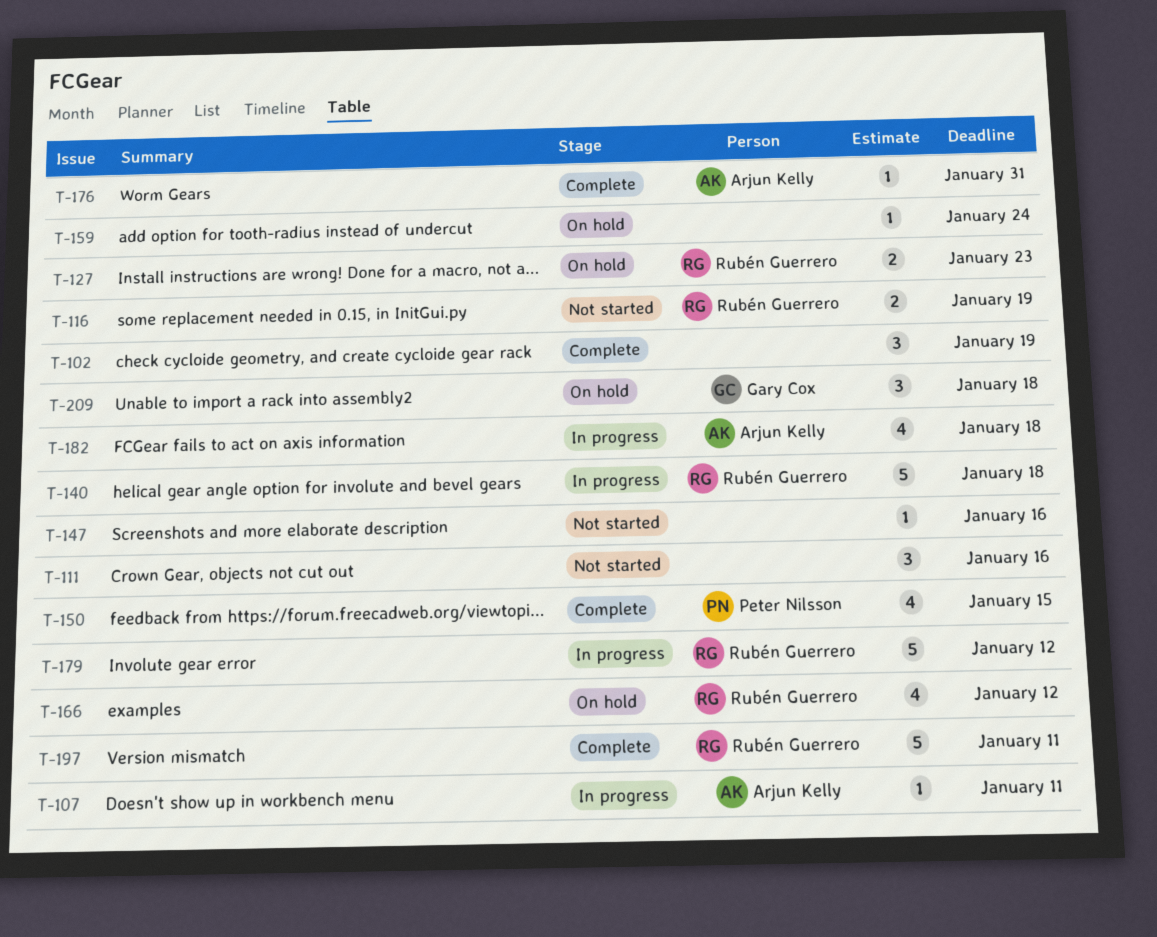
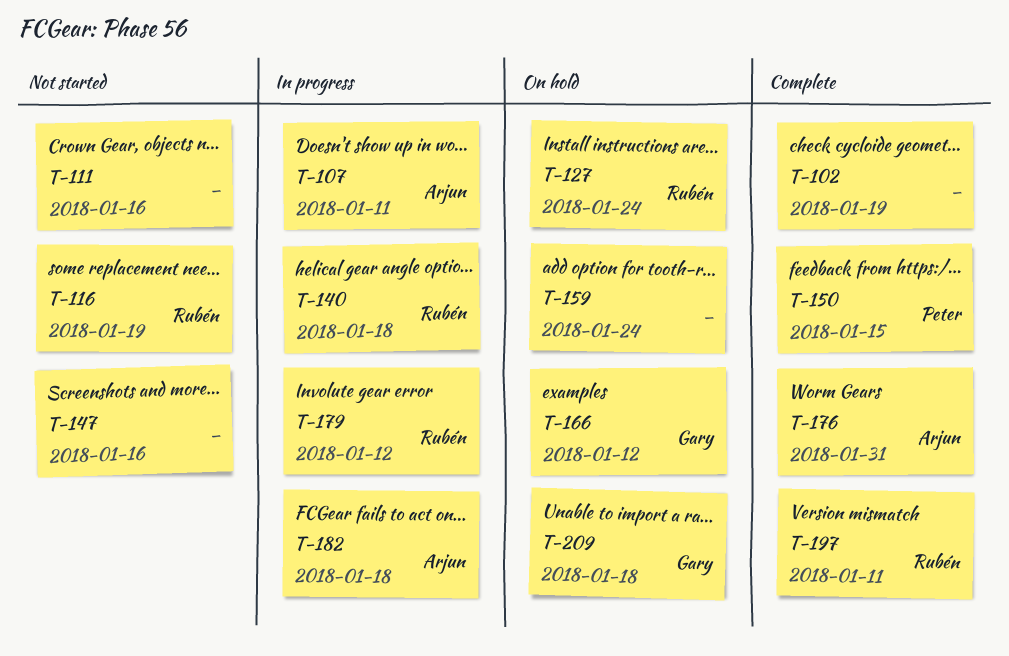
T-127, due: Jan 23 -> Jan 24
T-166, owner: Rubén Guerrero -> Gary Cox

